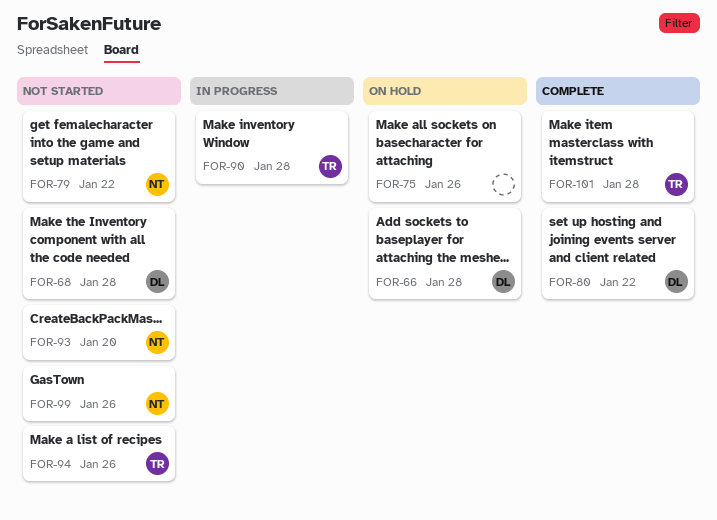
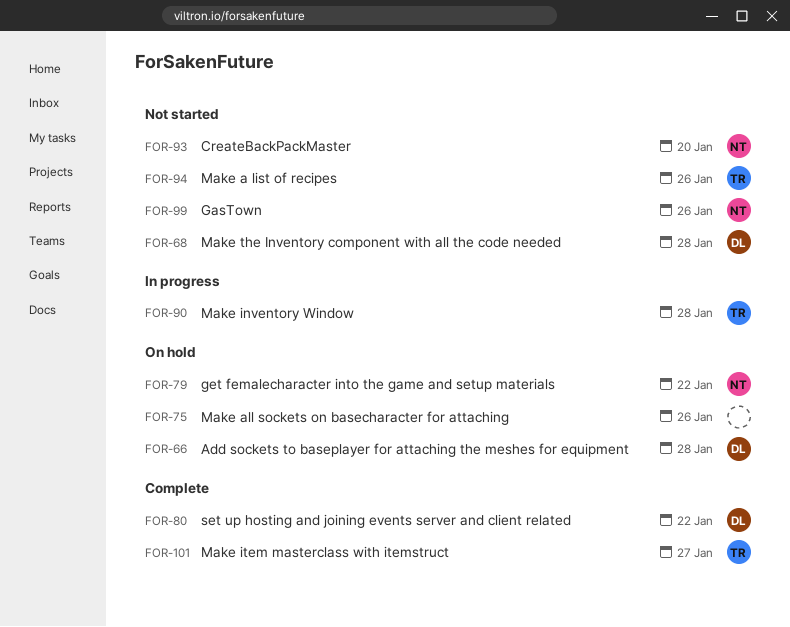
FOR-79, status: Not started -> On hold
FOR-101, due: Jan 28 -> Jan 27

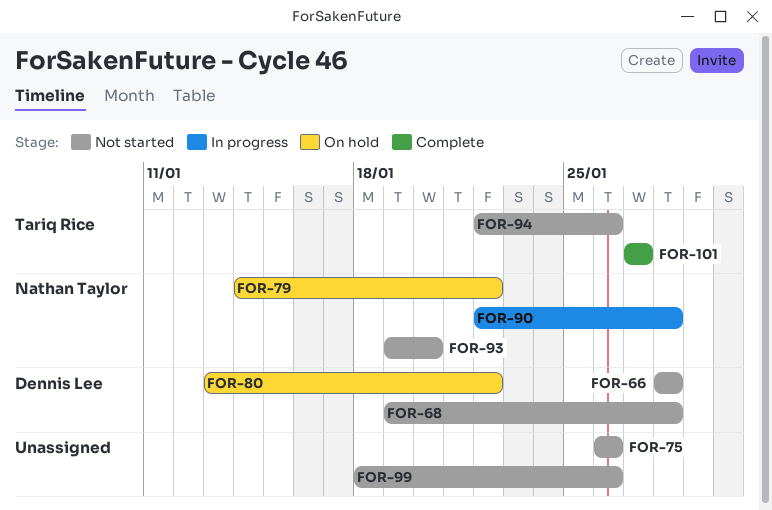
FOR-66, status: On hold -> Not started
FOR-75, status: On hold -> Not started
FOR-80, status: Complete -> On hold
FOR-90, owner: Tariq Rice -> Nathan Taylor
FOR-99, owner: Nathan Taylor -> none

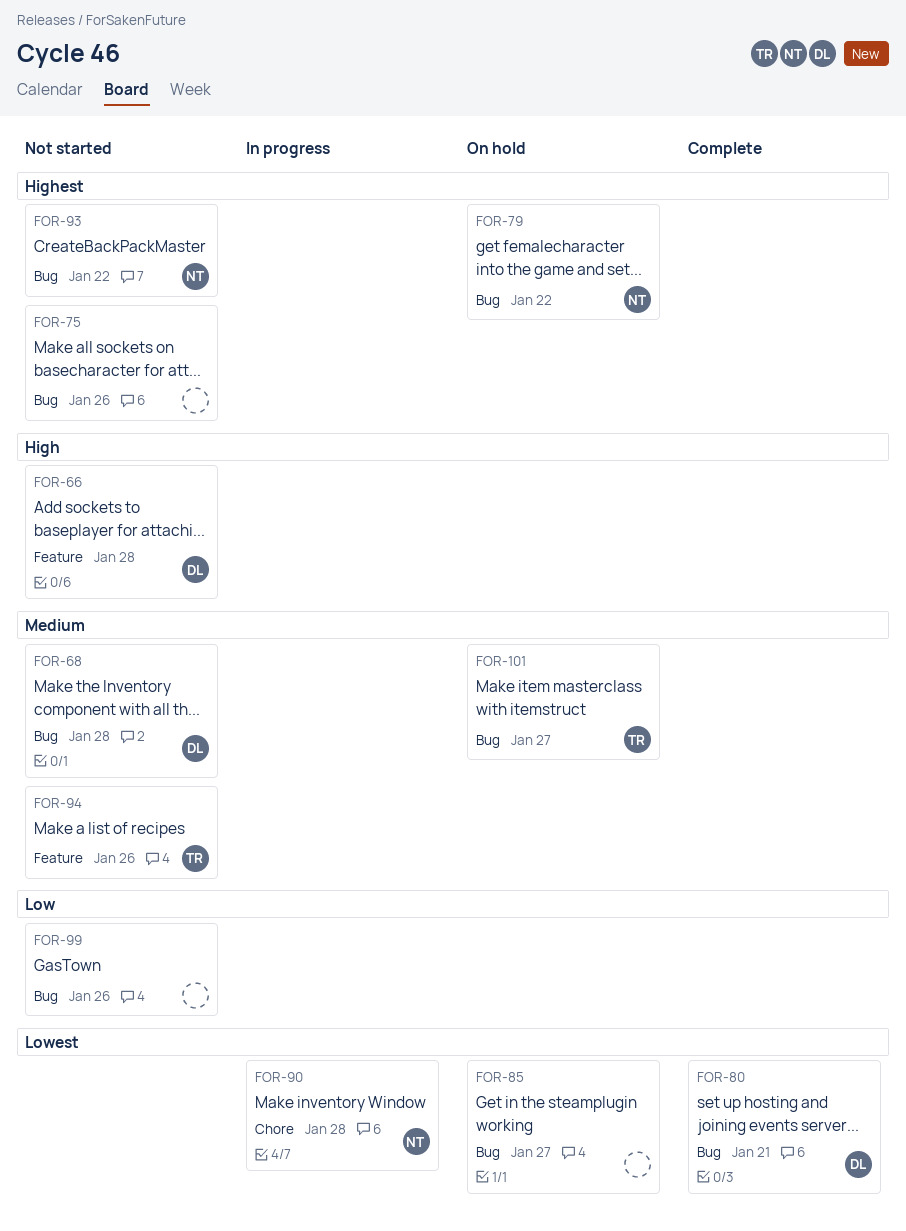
FOR-80, status: On hold -> Complete
FOR-80, due: Jan 22 -> Jan 21
FOR-85: none -> present
FOR-93, due: Jan 20 -> Jan 22
FOR-101, status: Complete -> On hold

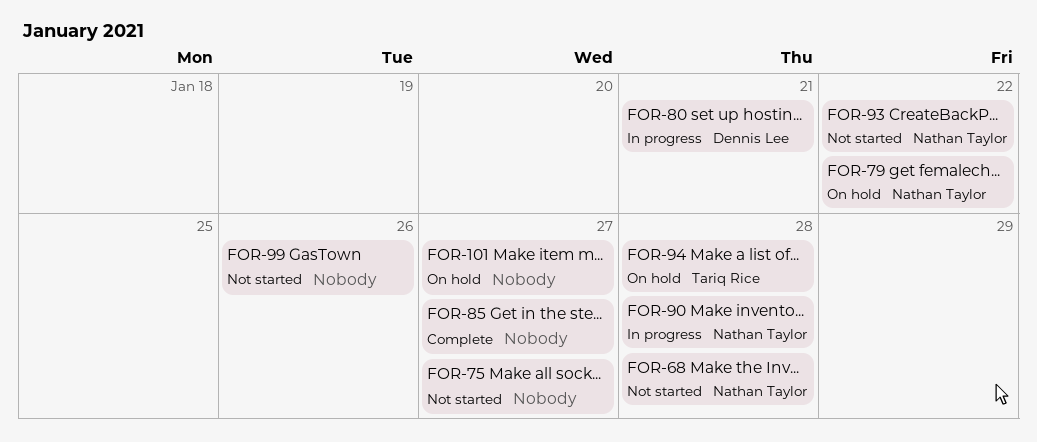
FOR-66: present -> none
FOR-68, owner: Dennis Lee -> Nathan Taylor
FOR-75, due: Jan 26 -> Jan 27
FOR-80, status: Complete -> In progress
FOR-85, status: On hold -> Complete
FOR-94, status: Not started -> On hold
FOR-94, due: Jan 26 -> Jan 28
FOR-101, owner: Tariq Rice -> none

